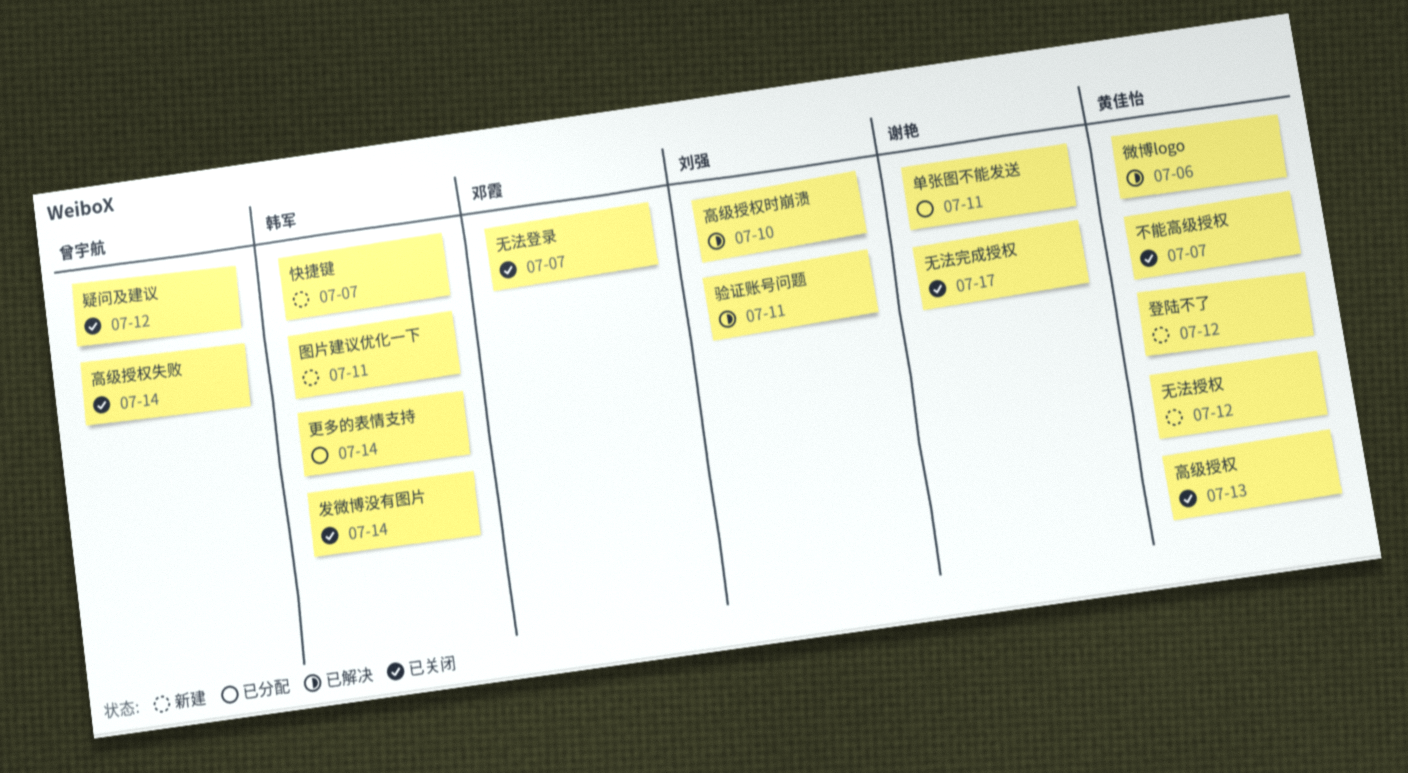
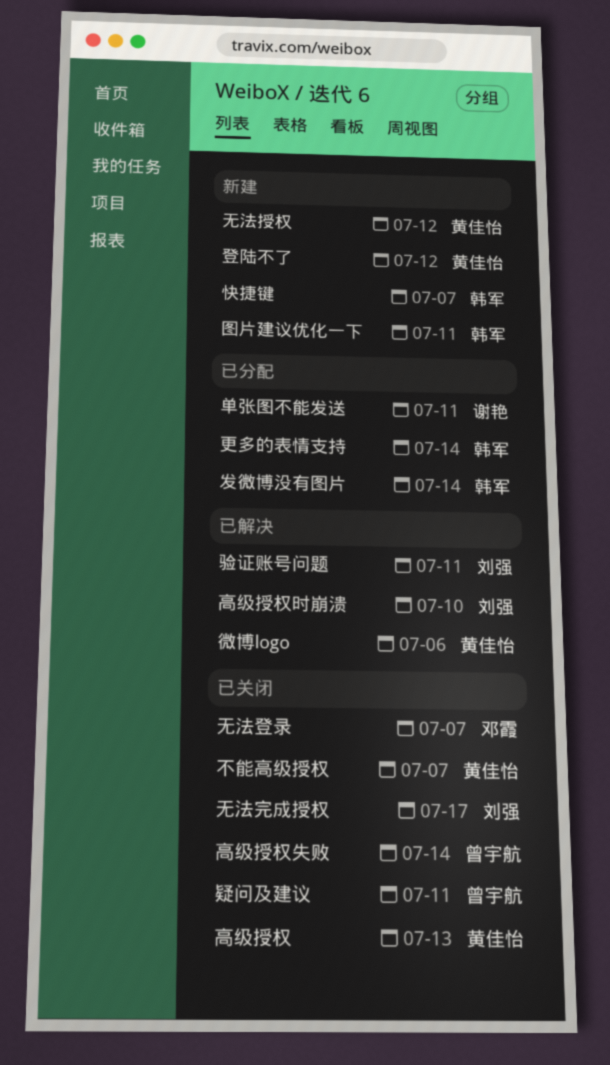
发微博没有图片, status: 已关闭 -> 已分配
无法完成授权, owner: 谢艳 -> 刘强
疑问及建议, due: Jul 12 -> Jul 11

